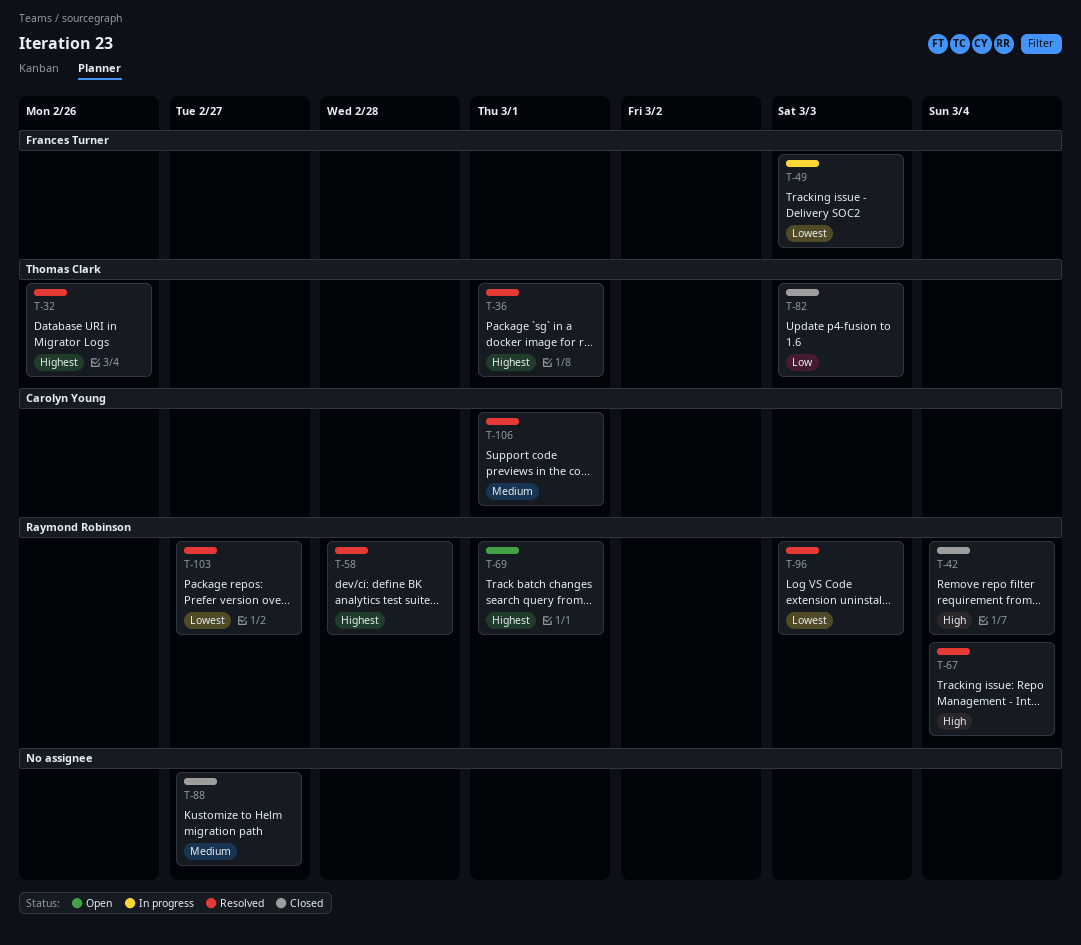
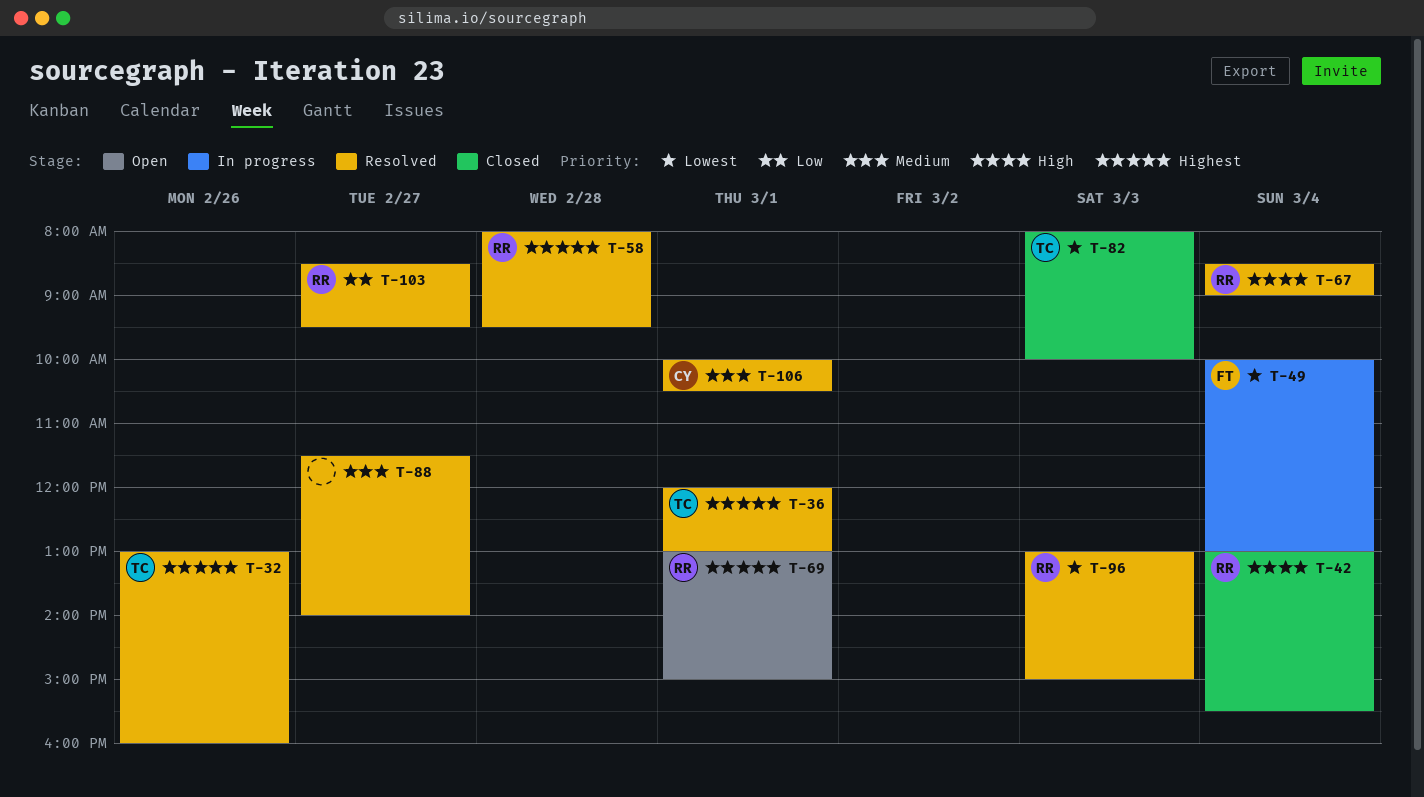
T-49, day: Mar 3 -> Mar 4
T-82, priority: Low -> Lowest
T-88, status: Closed -> Resolved
T-103, priority: Lowest -> Low

